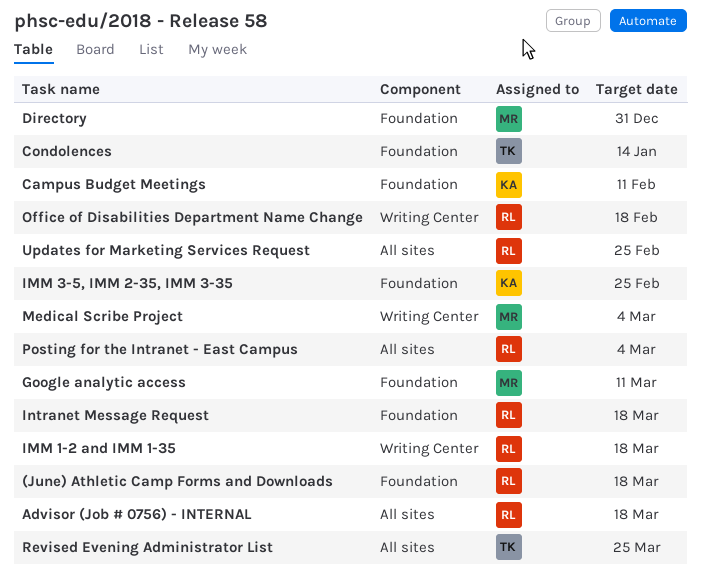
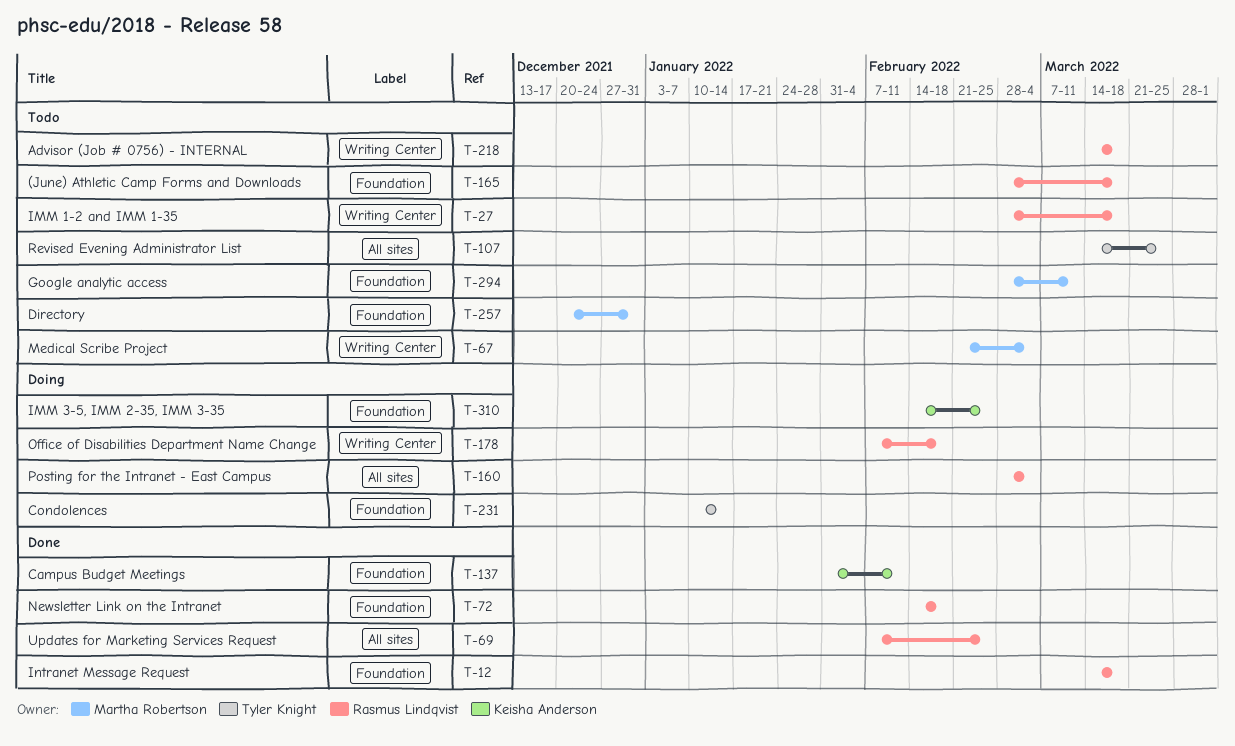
Advisor (Job # 0756) - INTERNAL, label: All sites -> Writing Center
Newsletter Link on the Intranet: none -> present

